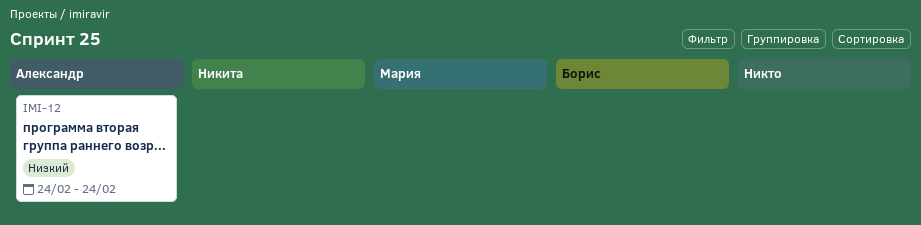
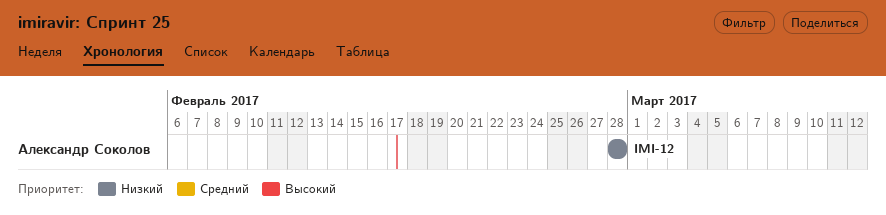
IMI-12, start: Feb 24 -> Feb 28
IMI-12, due: Feb 24 -> Feb 28

